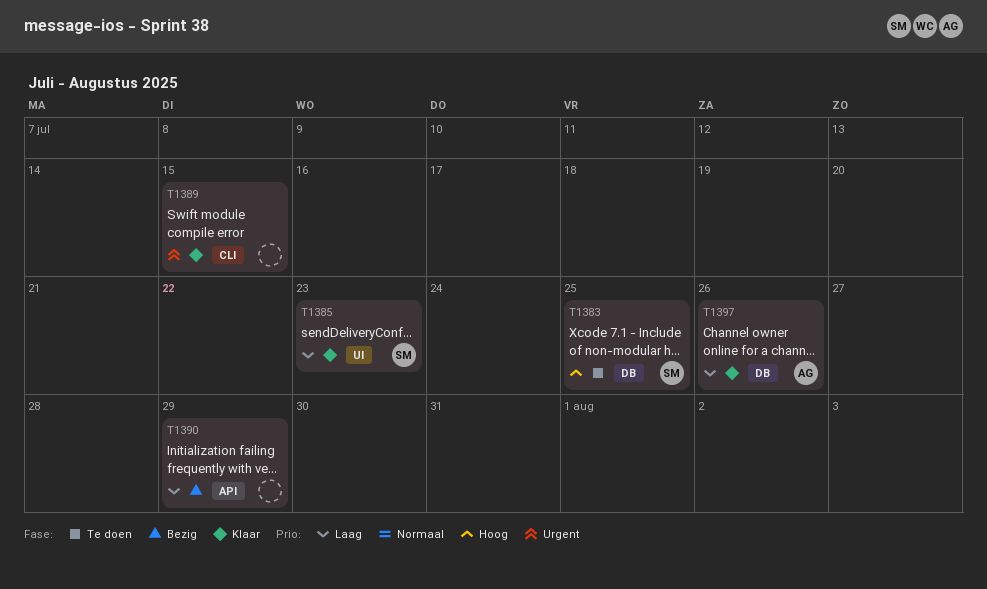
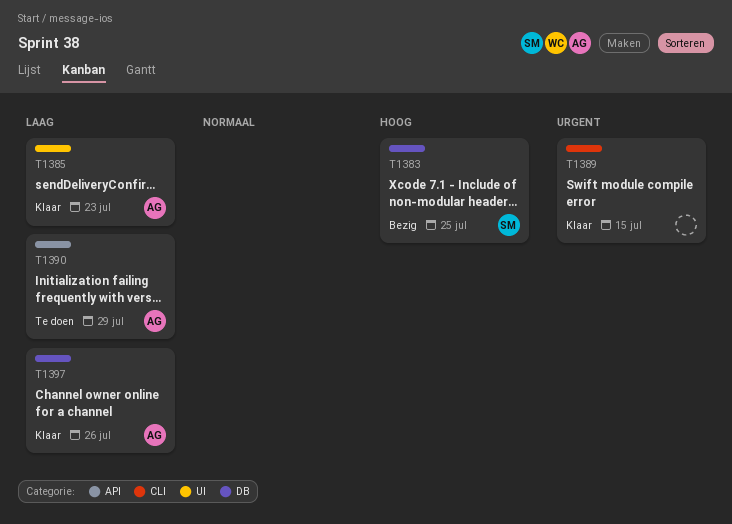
T1383, status: Te doen -> Bezig
T1385, owner: SM -> AG
T1390, status: Bezig -> Te doen
T1390, owner: none -> AG

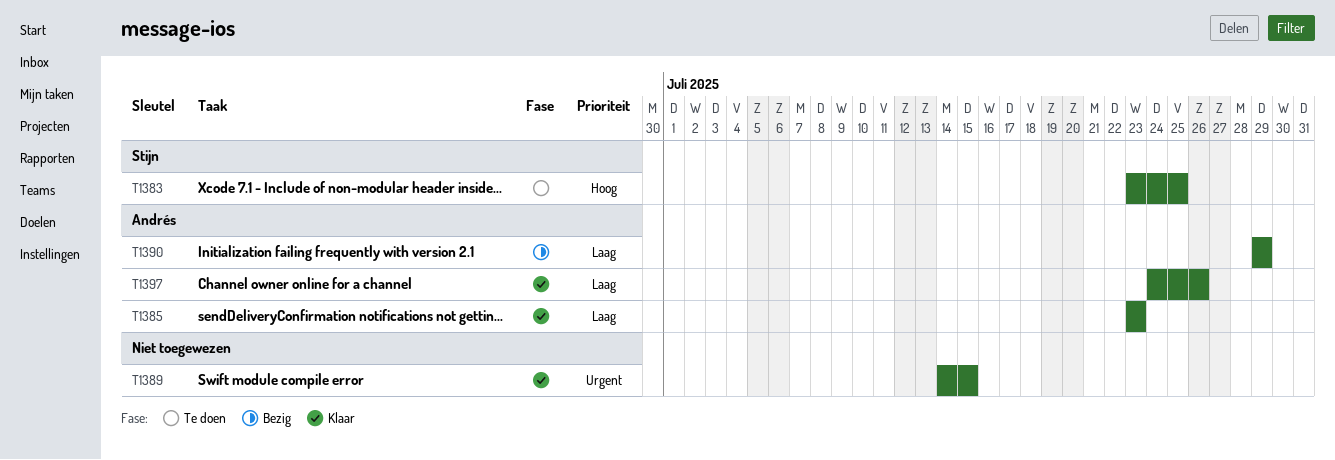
T1383, status: Bezig -> Te doen
T1390, status: Te doen -> Bezig

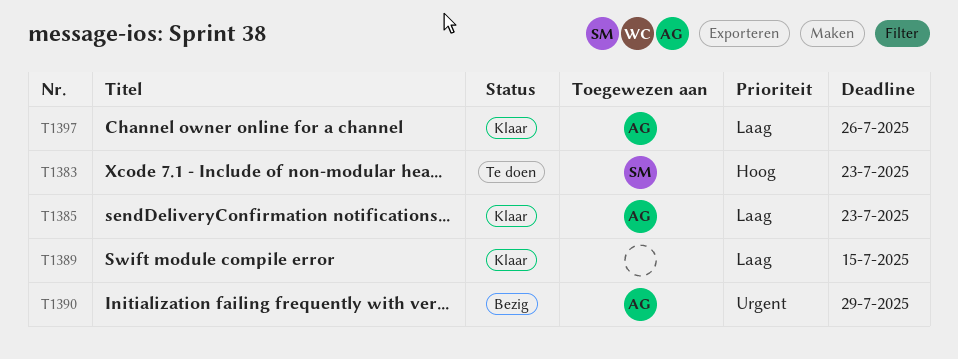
T1383, due: Jul 25 -> Jul 23
T1389, priority: Urgent -> Laag
T1390, priority: Laag -> Urgent

